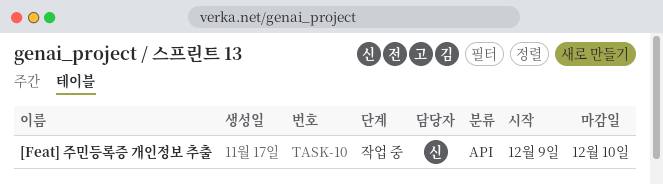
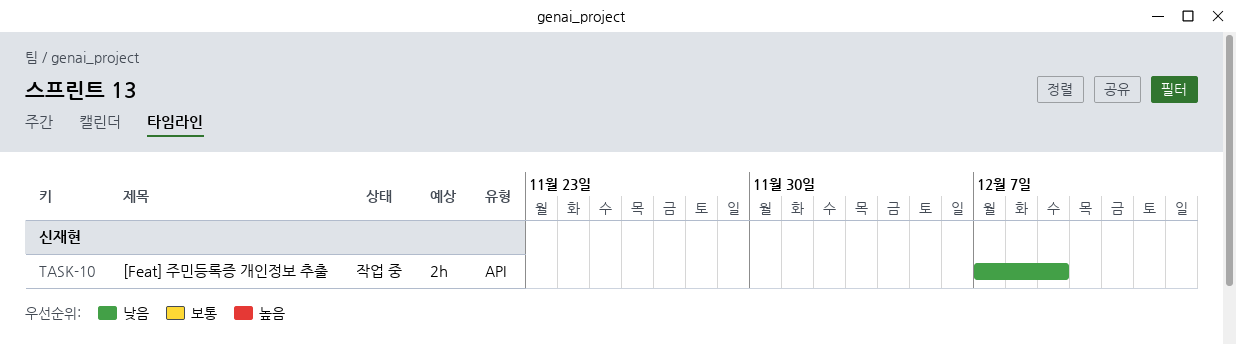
TASK-10, start: Dec 9 -> Dec 7
TASK-10, due: Dec 10 -> Dec 9

